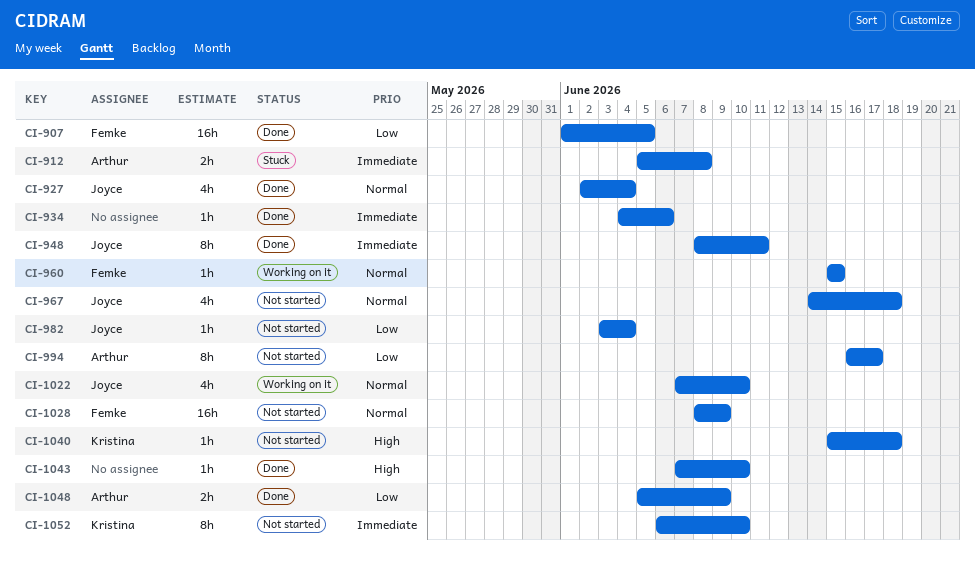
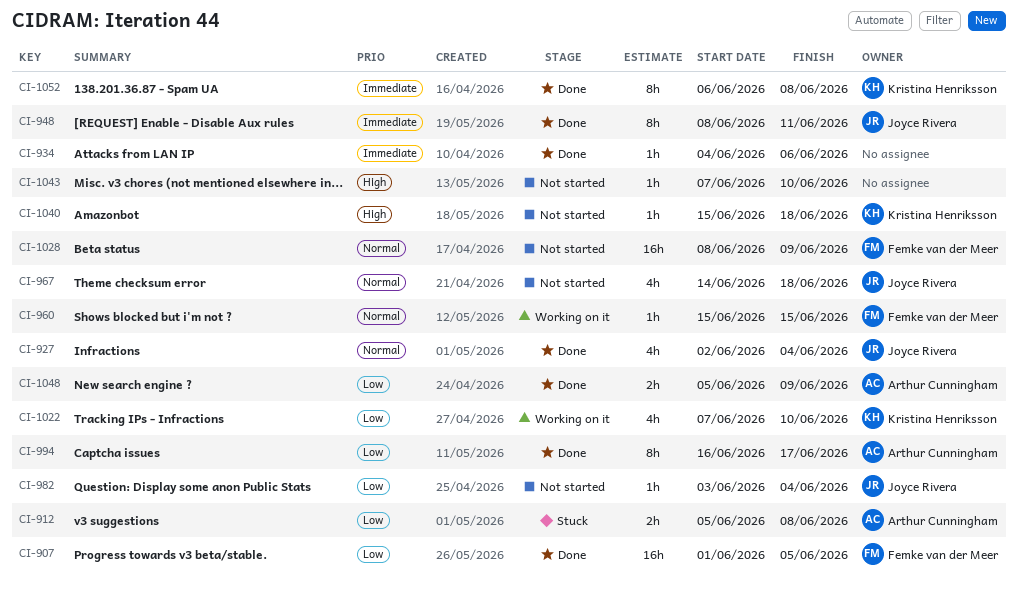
CI-912, priority: Immediate -> Low
CI-994, status: Not started -> Done
CI-1022, owner: Joyce Rivera -> Kristina Henriksson
CI-1022, priority: Normal -> Low
CI-1043, status: Done -> Not started
CI-1052, status: Not started -> Done
CI-1052, due: Jun 10 -> Jun 8

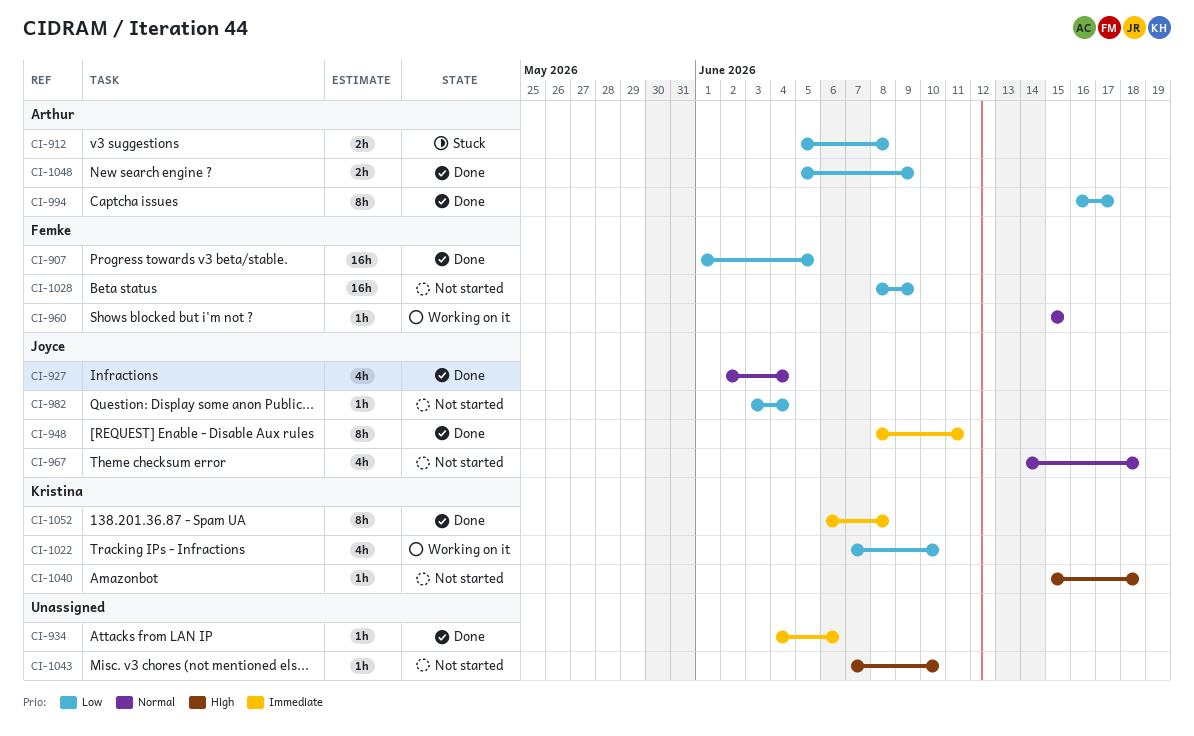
CI-1028, priority: Normal -> Low

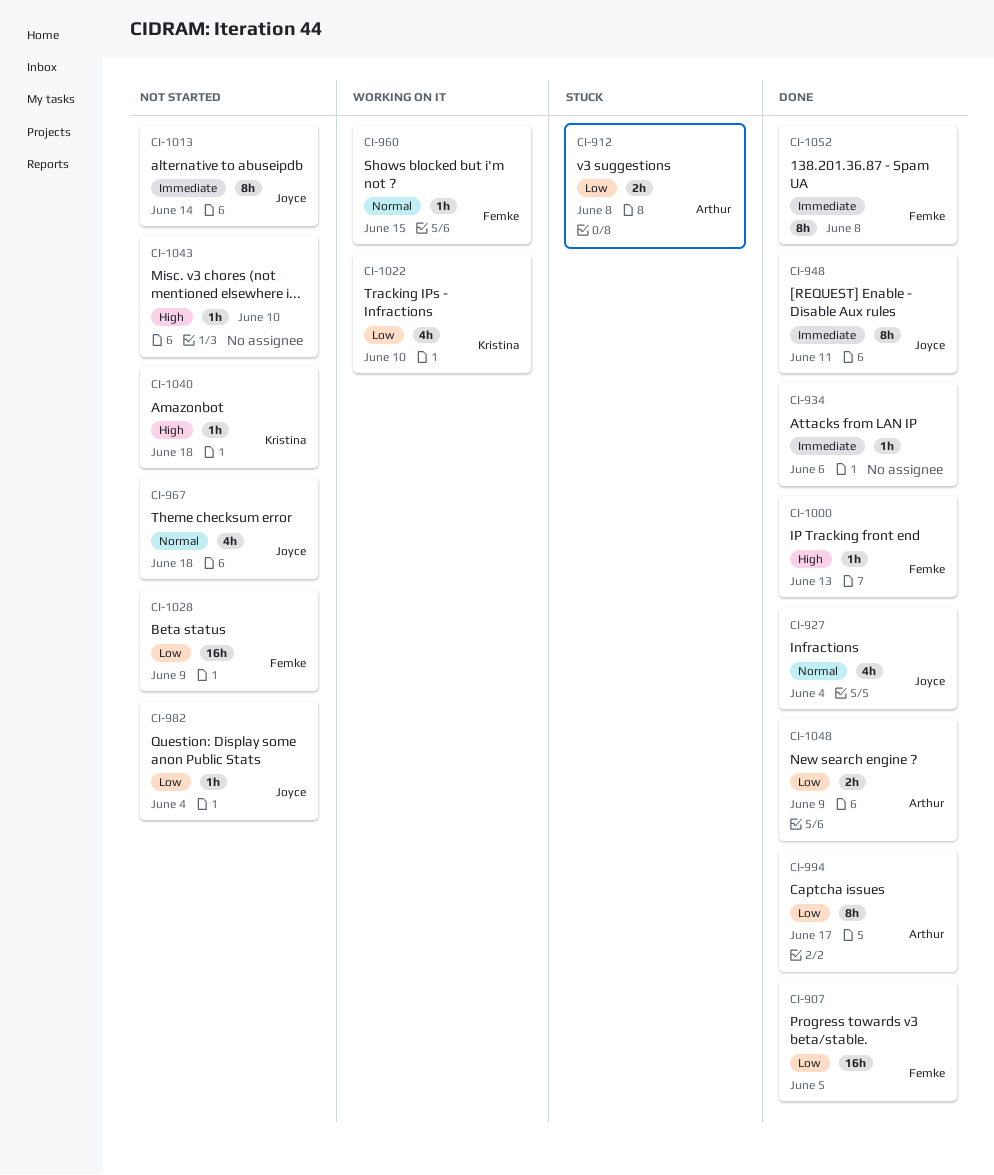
CI-1000: none -> present
CI-1013: none -> present
CI-1052, owner: Kristina -> Femke

